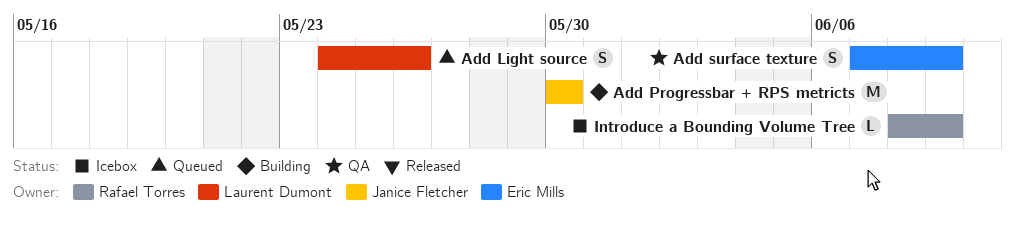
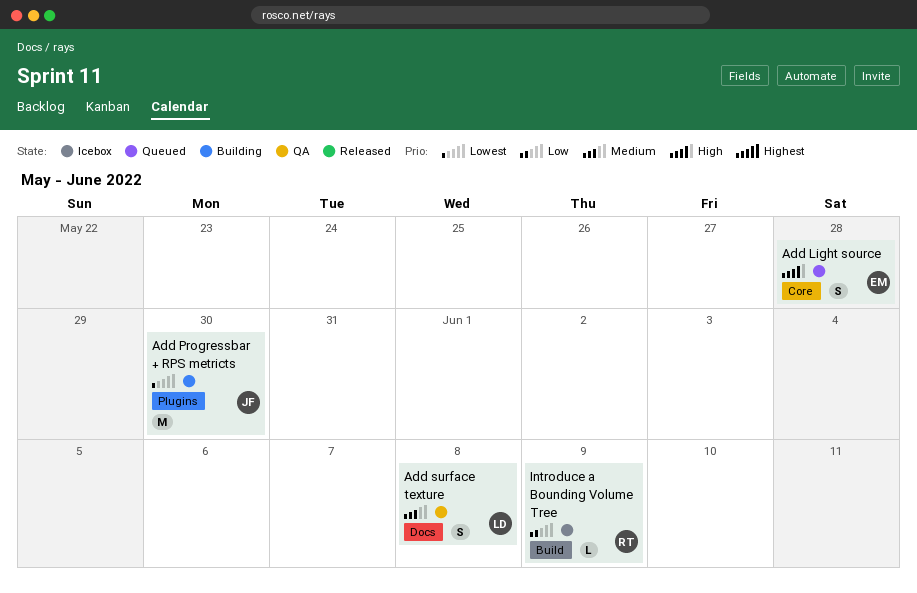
Add Light source, owner: Laurent Dumont -> Eric Mills
Add Light source, due: May 26 -> May 28
Add surface texture, owner: Eric Mills -> Laurent Dumont
Add surface texture, due: Jun 9 -> Jun 8

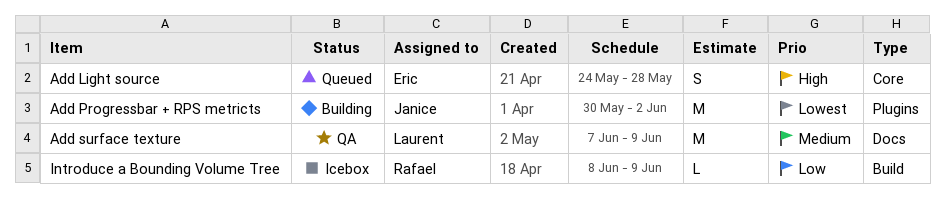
Add Progressbar + RPS metricts, due: May 30 -> Jun 2
Add surface texture, estimate: S -> M
Add surface texture, due: Jun 8 -> Jun 9

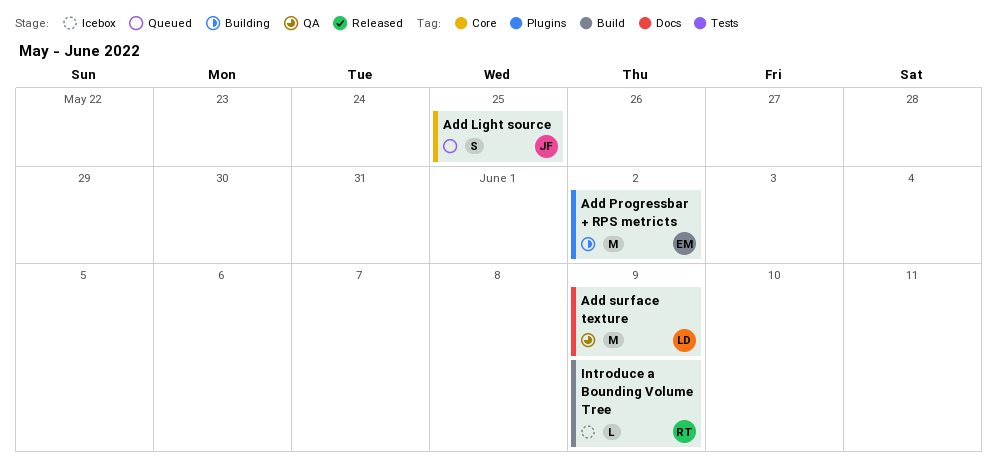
Add Light source, owner: Eric -> Janice
Add Light source, due: May 28 -> May 25
Add Progressbar + RPS metricts, owner: Janice -> Eric

